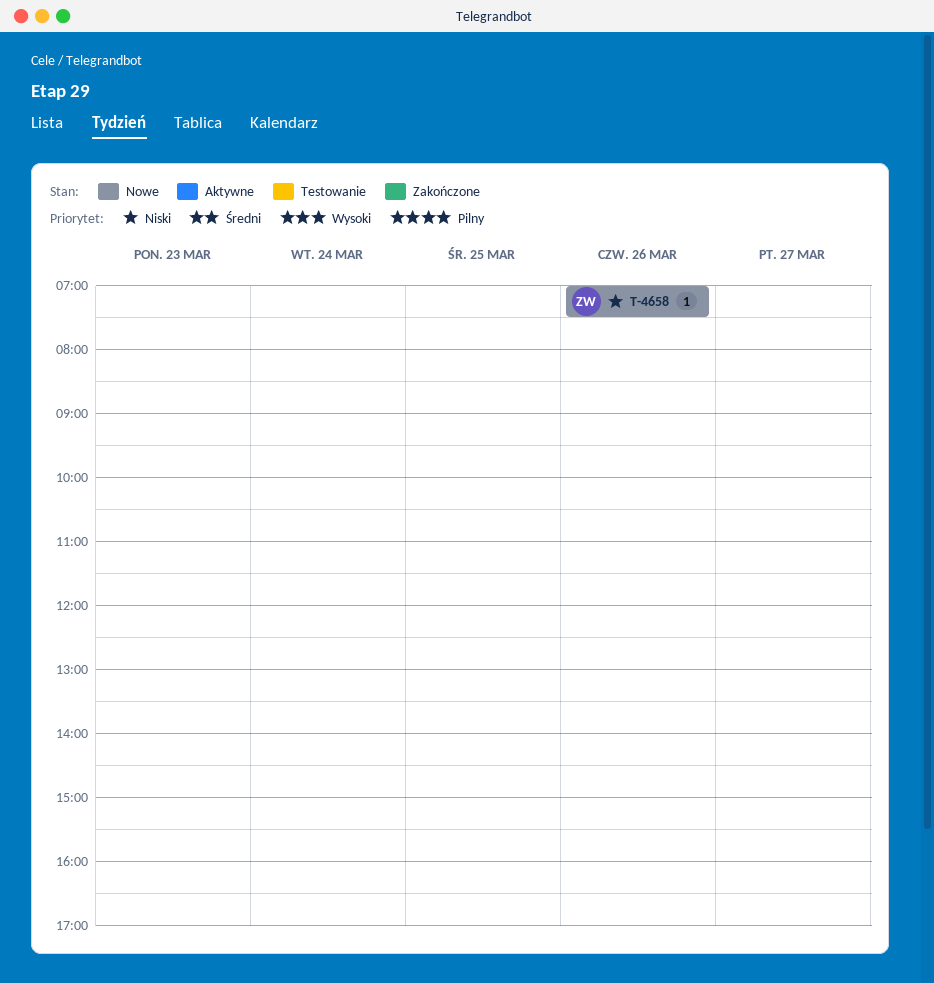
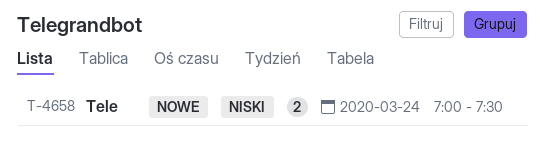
T-4658, estimate: 1 -> 2
T-4658, day: Mar 26 -> Mar 24

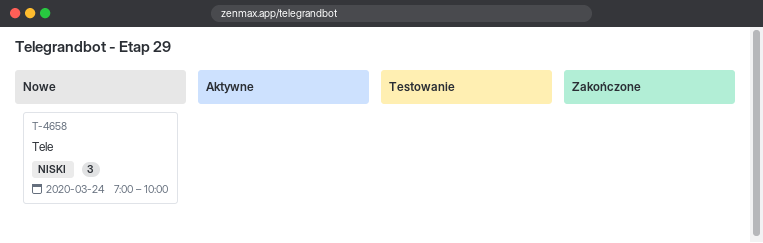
T-4658, estimate: 2 -> 3
T-4658, ends: 07:30 -> 10:00

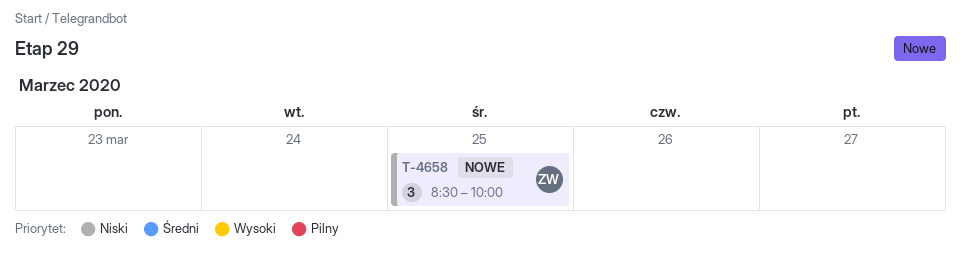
T-4658, day: Mar 24 -> Mar 25
T-4658, begins: 07:00 -> 08:30

